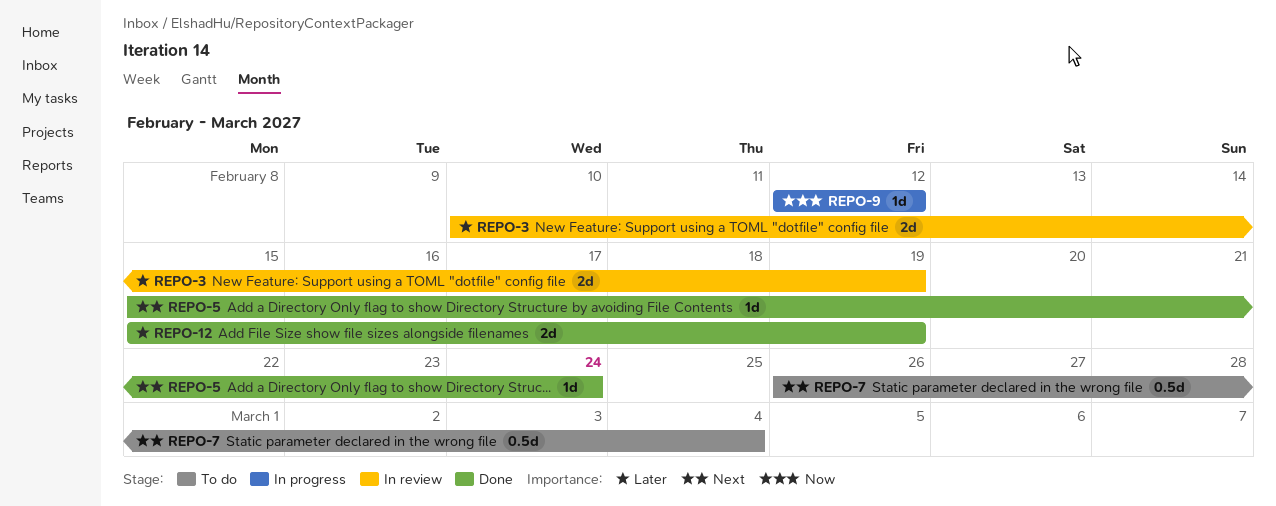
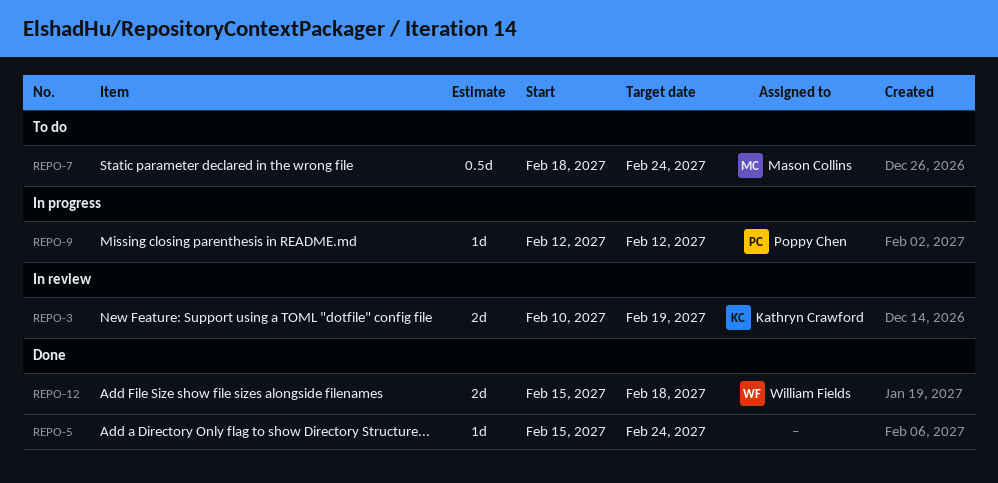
REPO-7, start: Feb 26 -> Feb 18
REPO-7, due: Mar 4 -> Feb 24
REPO-12, due: Feb 19 -> Feb 18

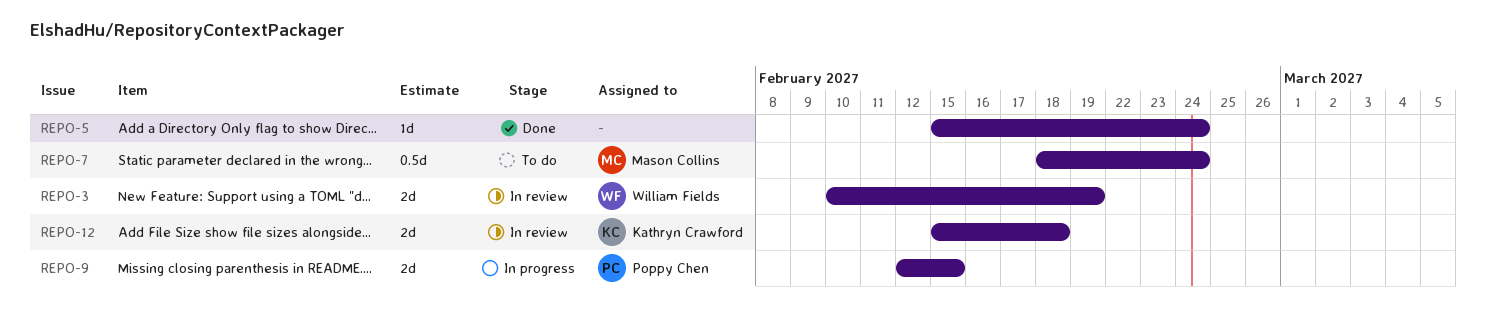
REPO-3, owner: Kathryn Crawford -> William Fields
REPO-9, estimate: 1d -> 2d
REPO-9, due: Feb 12 -> Feb 15
REPO-12, status: Done -> In review
REPO-12, owner: William Fields -> Kathryn Crawford

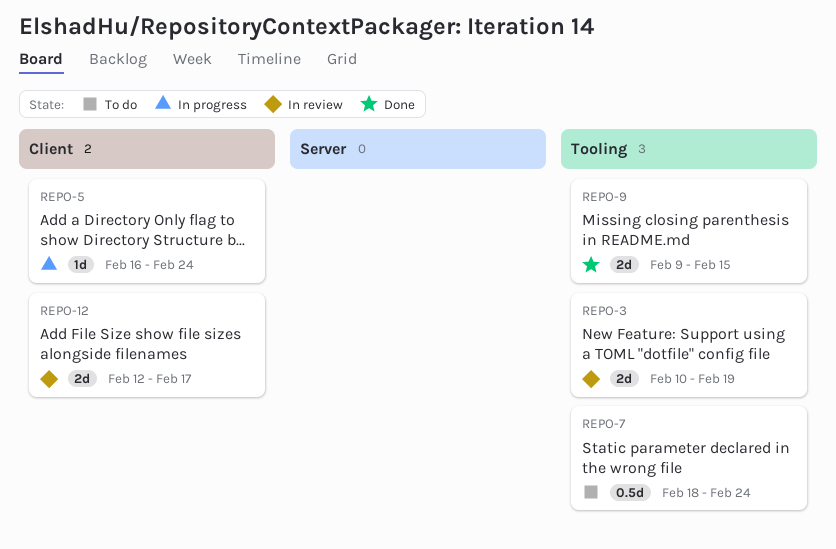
REPO-5, status: Done -> In progress
REPO-5, start: Feb 15 -> Feb 16
REPO-9, status: In progress -> Done
REPO-9, start: Feb 12 -> Feb 9
REPO-12, start: Feb 15 -> Feb 12
REPO-12, due: Feb 18 -> Feb 17

